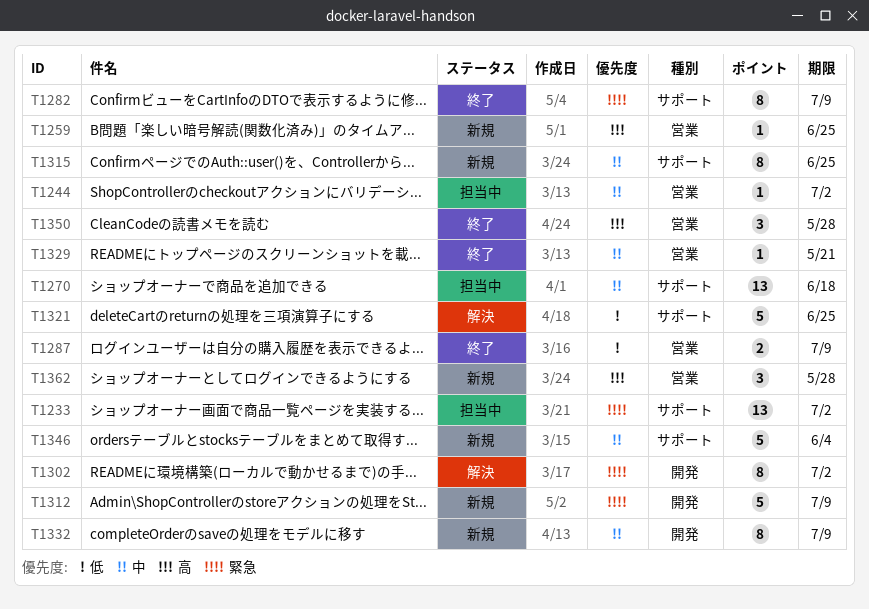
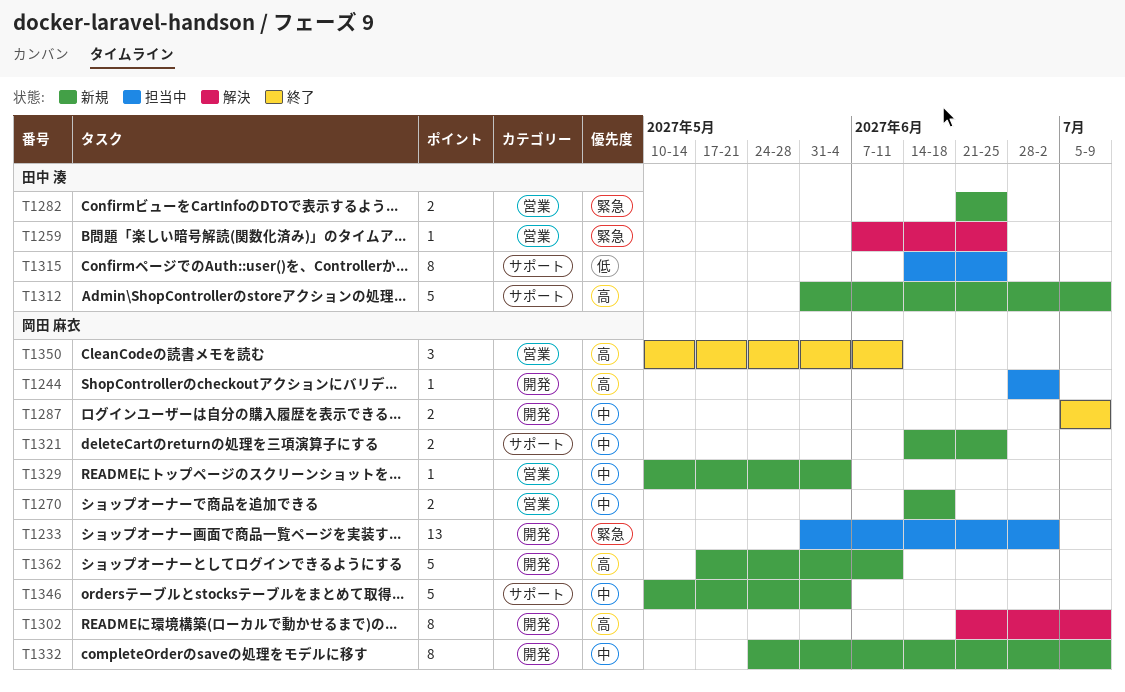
T1233, label: サポート -> 開発
T1244, priority: 中 -> 高
T1244, label: 営業 -> 開発
T1259, status: 新規 -> 解決
T1259, priority: 高 -> 緊急
T1270, status: 担当中 -> 新規
T1270, label: サポート -> 営業
T1270, estimate: 13 -> 2
T1282, status: 終了 -> 新規
T1282, label: サポート -> 営業
T1282, estimate: 8 -> 2
T1282, due: Jul 9 -> Jun 25
T1287, priority: 低 -> 中
T1287, label: 営業 -> 開発
T1302, priority: 緊急 -> 高
T1302, due: Jul 2 -> Jul 9
T1312, priority: 緊急 -> 高
T1312, label: 開発 -> サポート
T1315, status: 新規 -> 担当中
T1315, priority: 中 -> 低
T1321, status: 解決 -> 新規
T1321, priority: 低 -> 中
T1321, estimate: 5 -> 2
T1329, status: 終了 -> 新規
T1329, due: May 21 -> Jun 4
T1350, due: May 28 -> Jun 11
T1362, label: 営業 -> 開発
T1362, estimate: 3 -> 5
T1362, due: May 28 -> Jun 11

